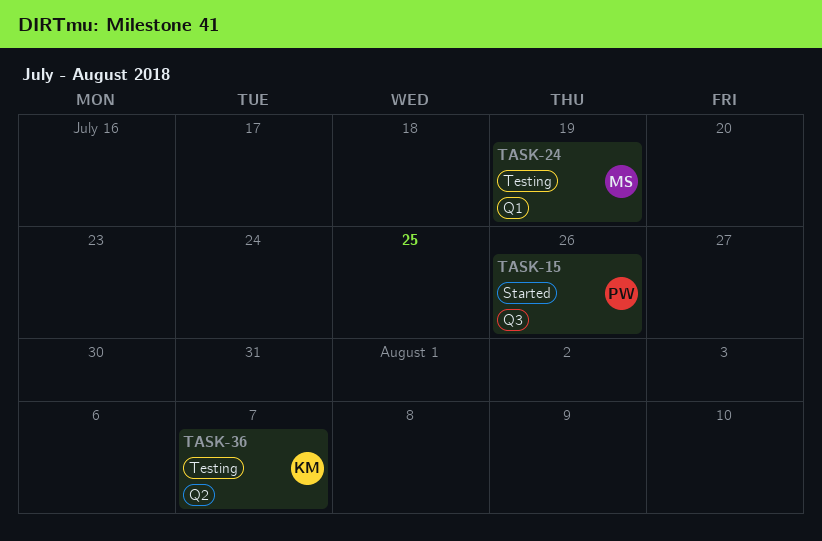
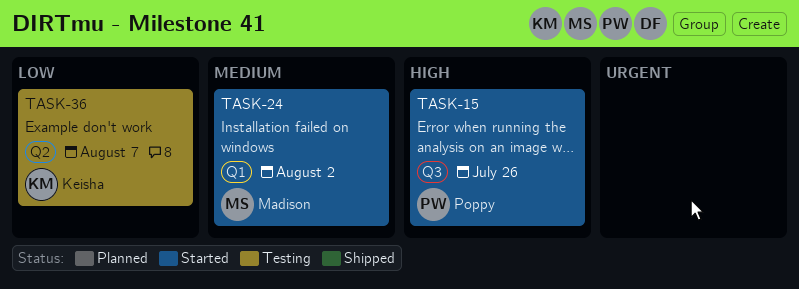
TASK-24, status: Testing -> Started
TASK-24, due: Jul 19 -> Aug 2

